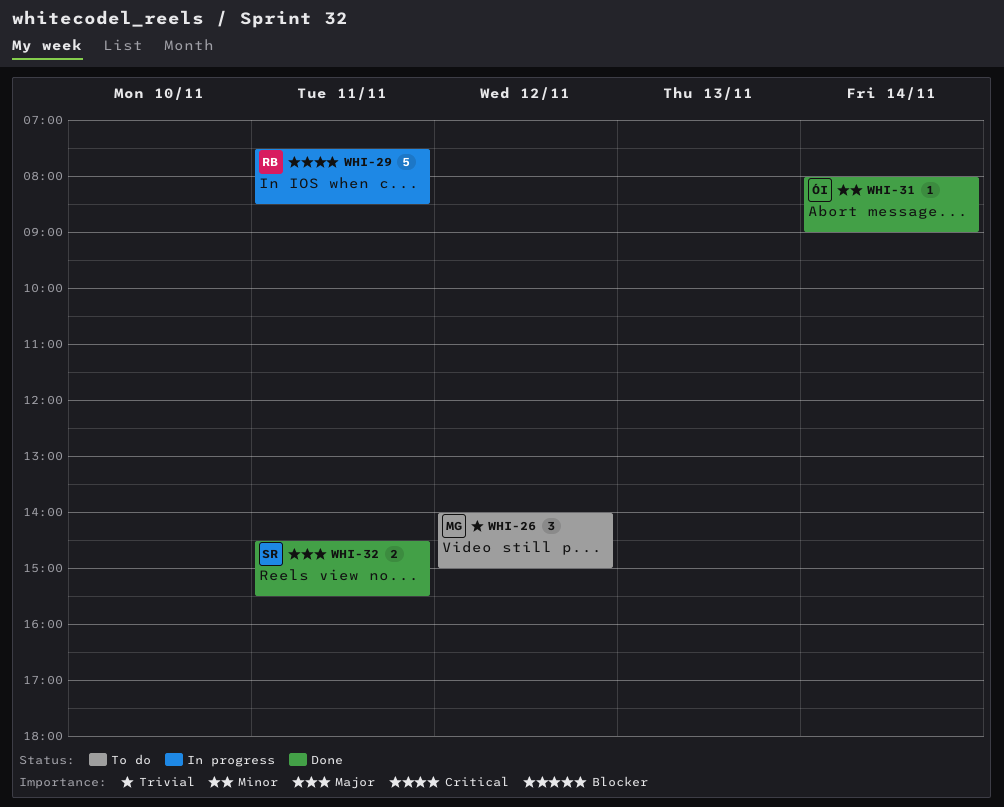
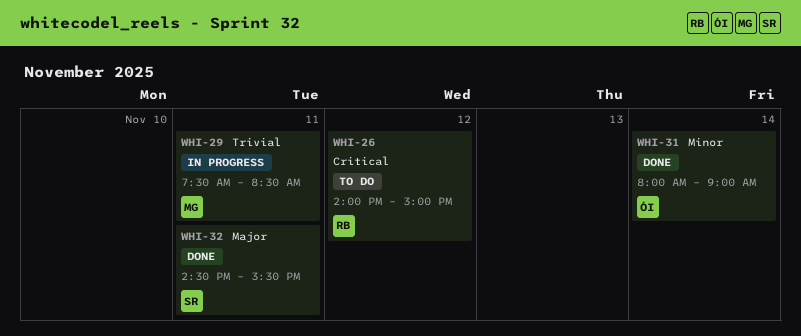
WHI-26, owner: MG -> RB
WHI-26, priority: Trivial -> Critical
WHI-29, owner: RB -> MG
WHI-29, priority: Critical -> Trivial

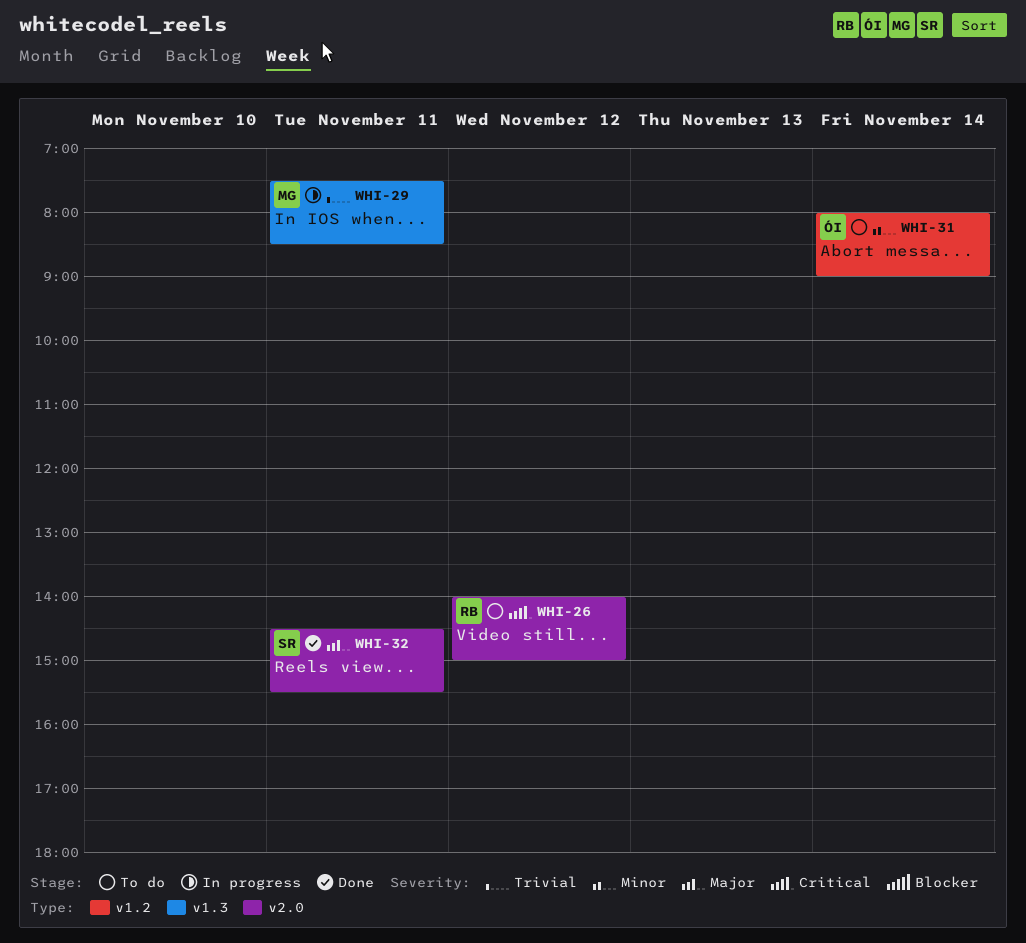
WHI-31, status: Done -> To do

